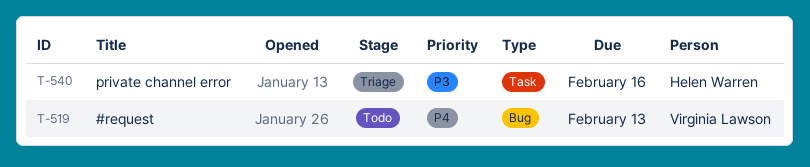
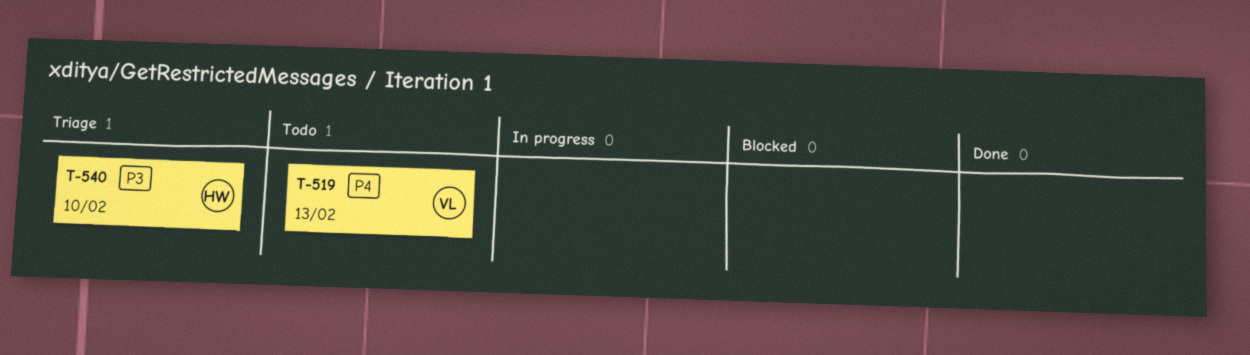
T-540, due: Feb 16 -> Feb 10

